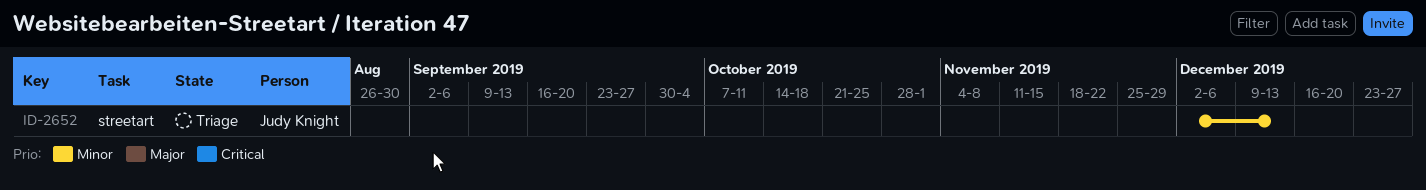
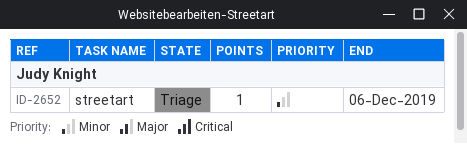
ID-2652, due: Dec 13 -> Dec 6

